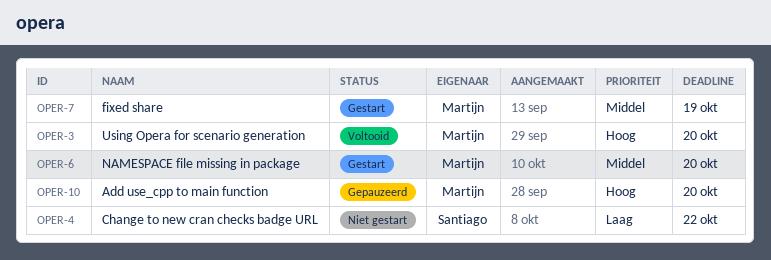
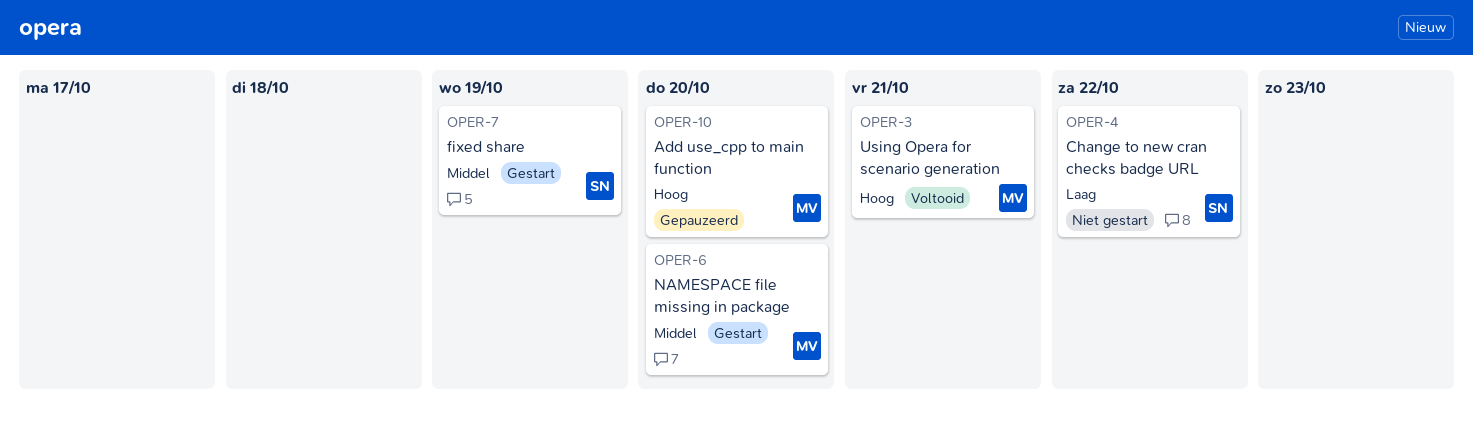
OPER-3, due: Oct 20 -> Oct 21
OPER-7, owner: Martijn -> Santiago

